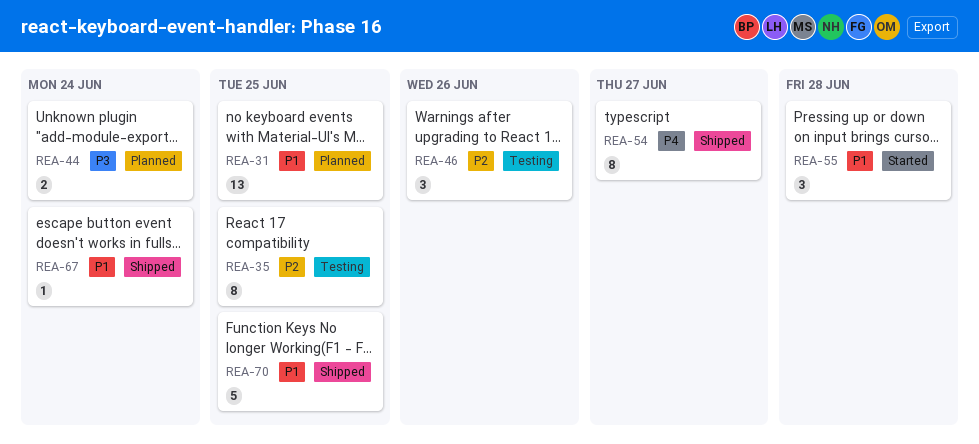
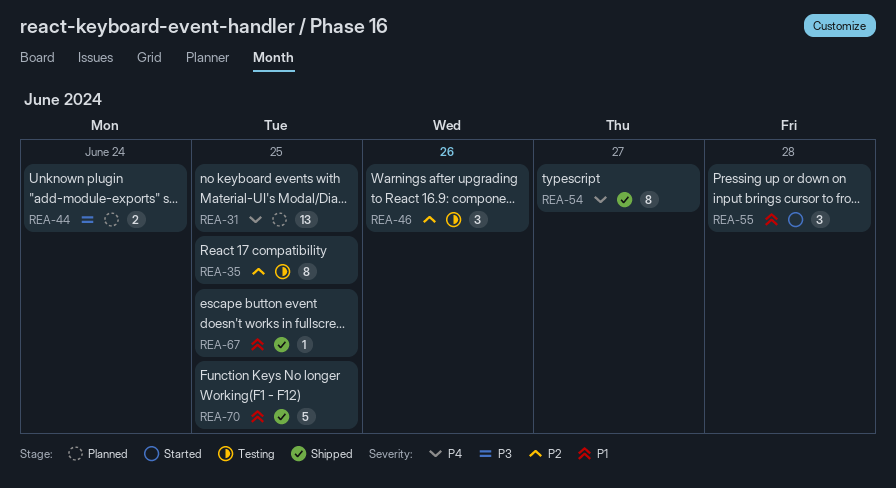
REA-31, priority: P1 -> P4
REA-67, due: Jun 24 -> Jun 25

